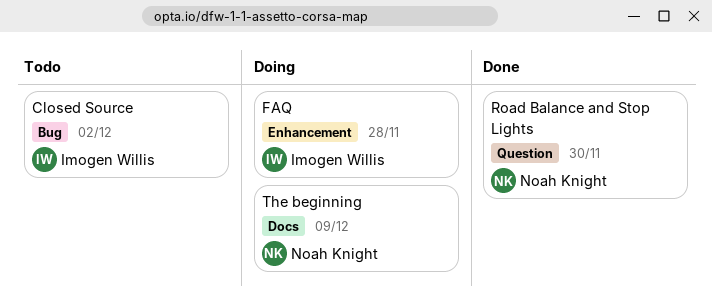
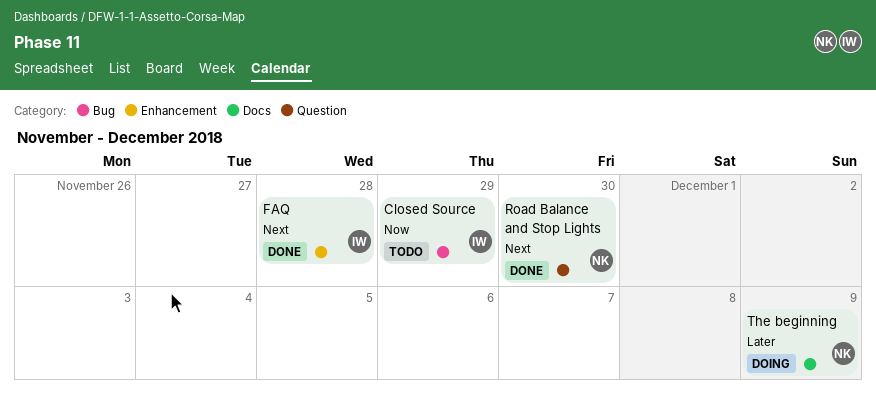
Closed Source, due: Dec 2 -> Nov 29
FAQ, status: Doing -> Done

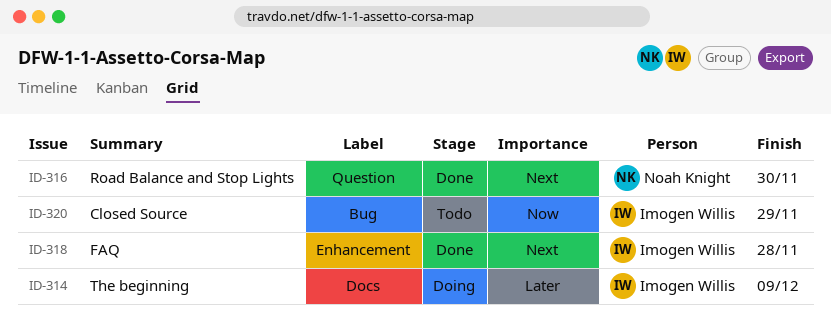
The beginning, owner: Noah Knight -> Imogen Willis

